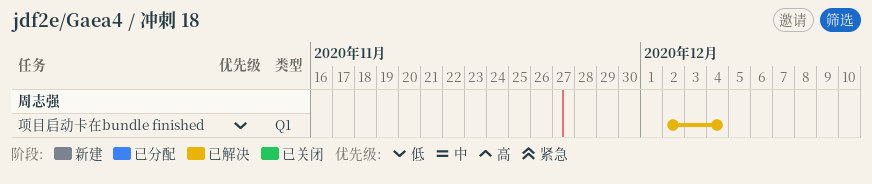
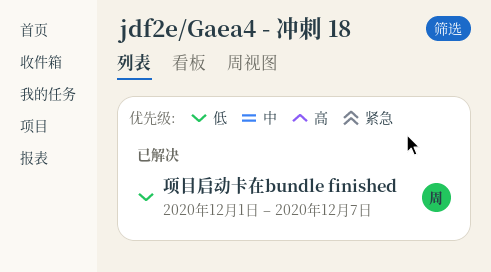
项目启动卡在bundle finished, start: Dec 2 -> Dec 1
项目启动卡在bundle finished, due: Dec 4 -> Dec 7

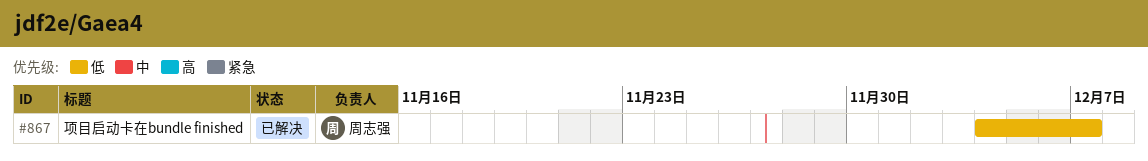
项目启动卡在bundle finished, start: Dec 1 -> Dec 4

